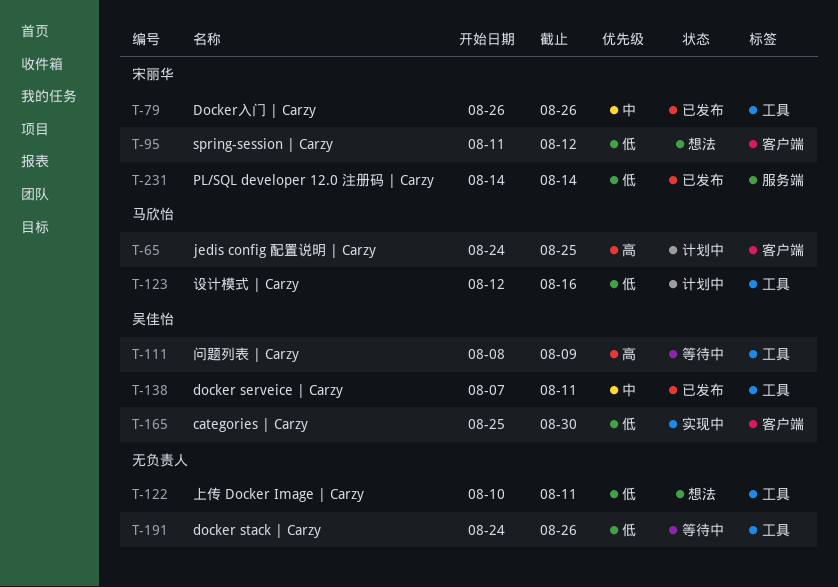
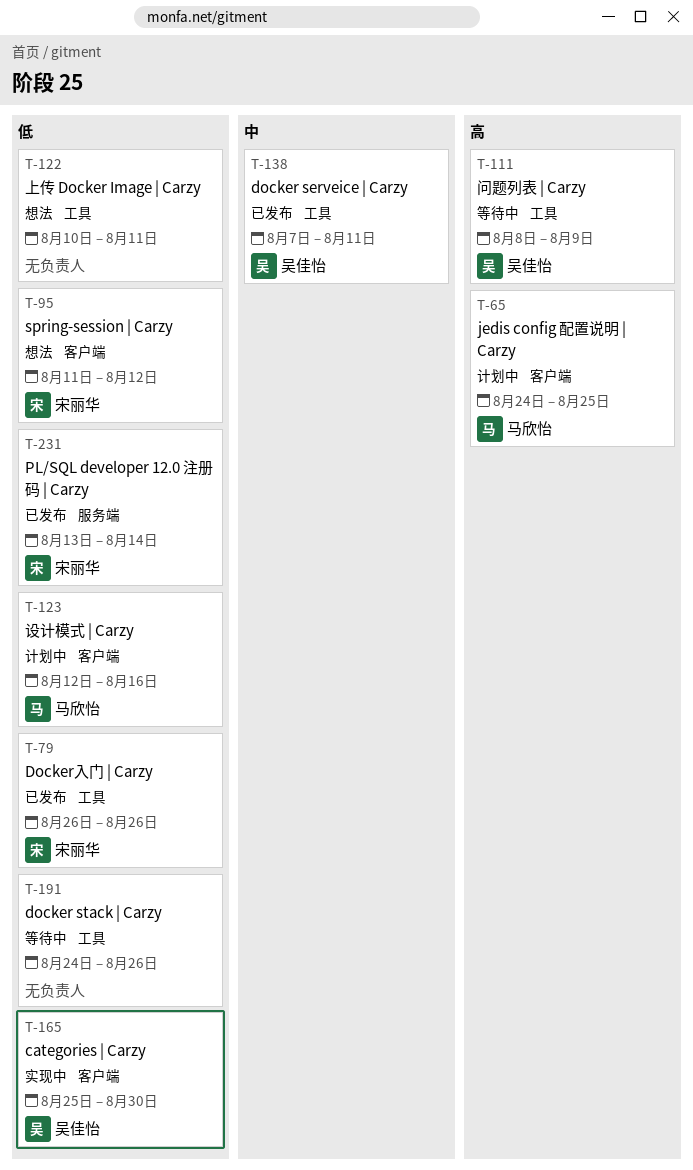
T-79, priority: 中 -> 低
T-123, label: 工具 -> 客户端
T-231, start: Aug 14 -> Aug 13

